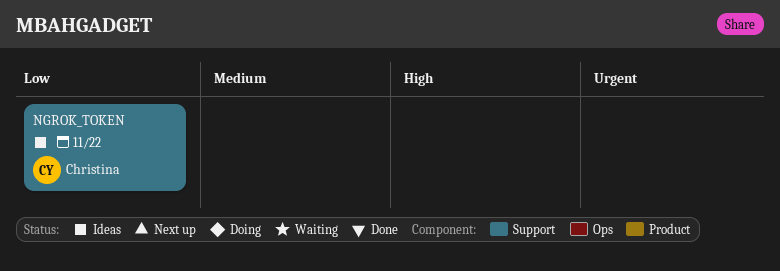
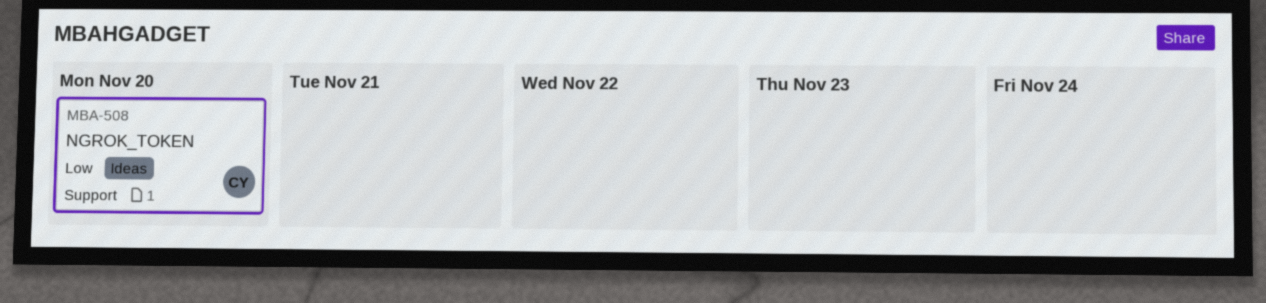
NGROK_TOKEN, due: Nov 22 -> Nov 20

